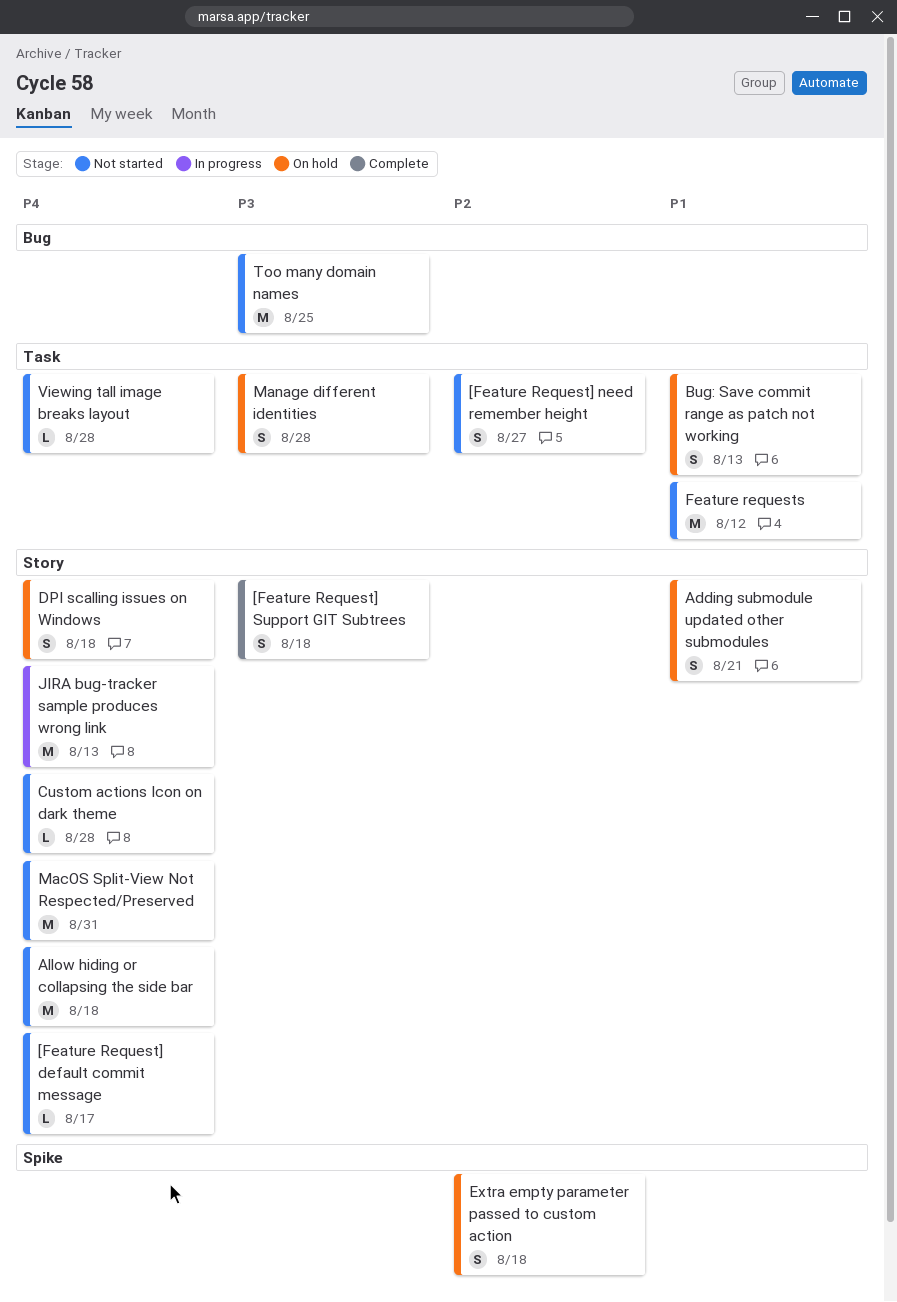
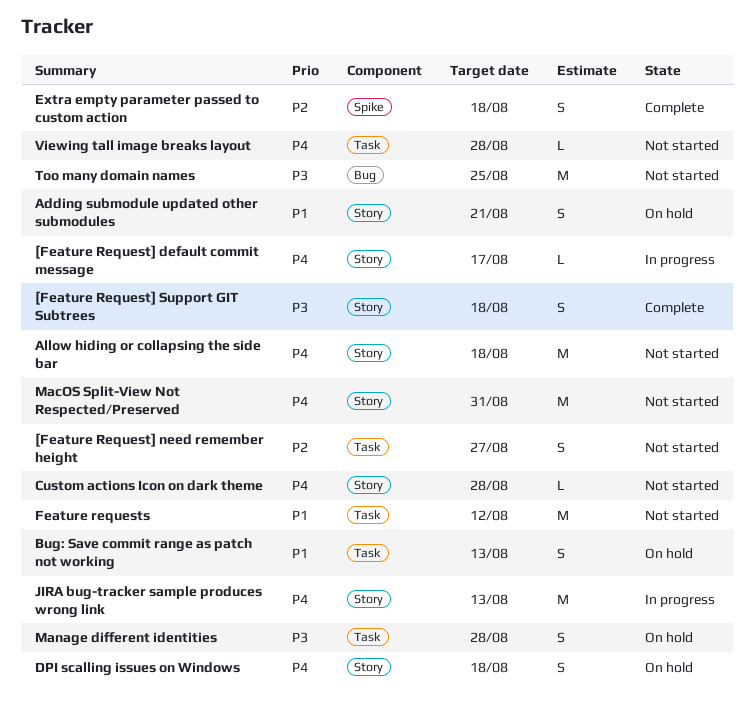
[Feature Request] default commit message, status: Not started -> In progress
Extra empty parameter passed to custom action, status: On hold -> Complete

